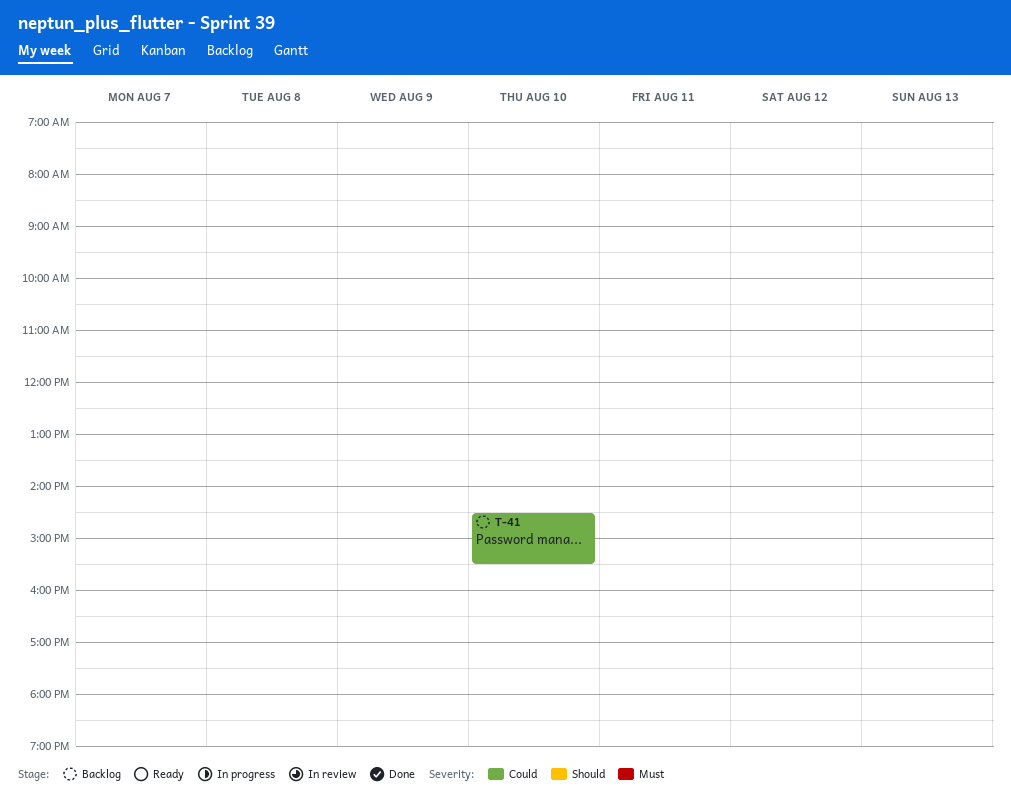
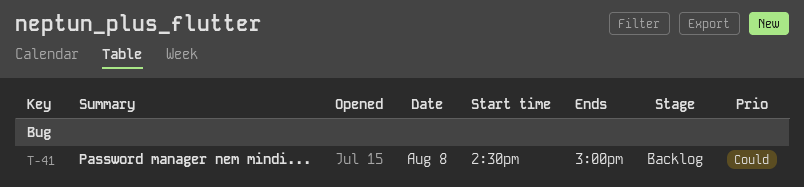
T-41, day: Aug 10 -> Aug 8
T-41, ends: 15:30 -> 15:00

